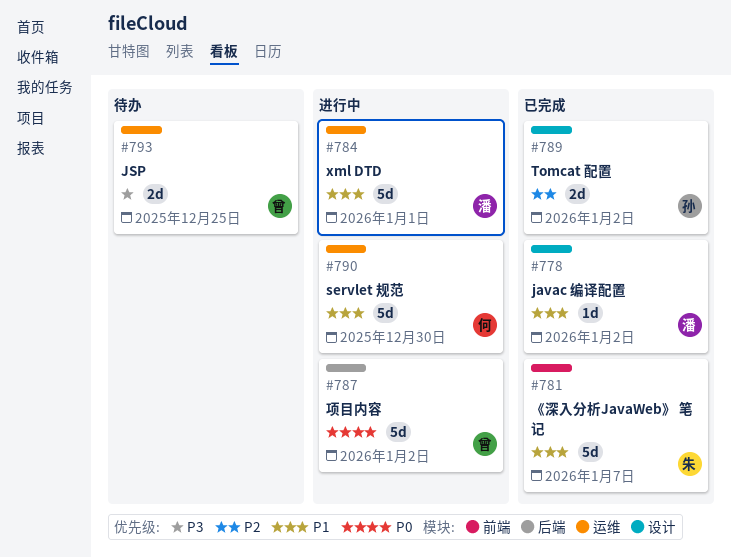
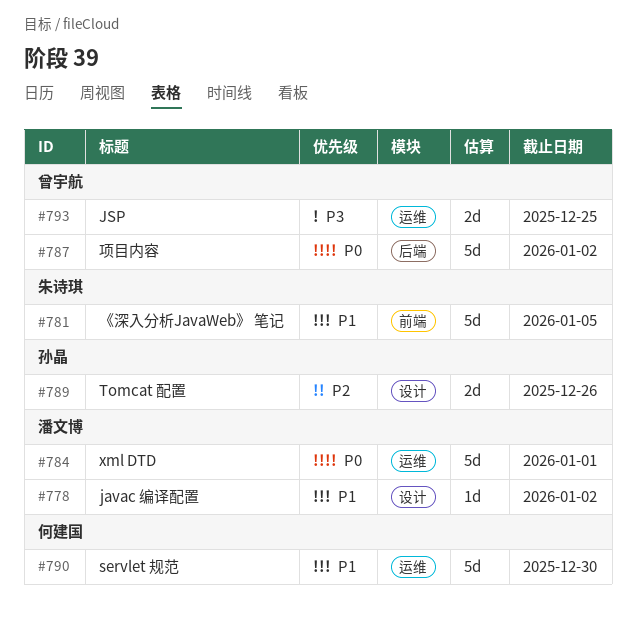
#781, due: Jan 7 -> Jan 5
#784, priority: P1 -> P0
#789, due: Jan 2 -> Dec 26

